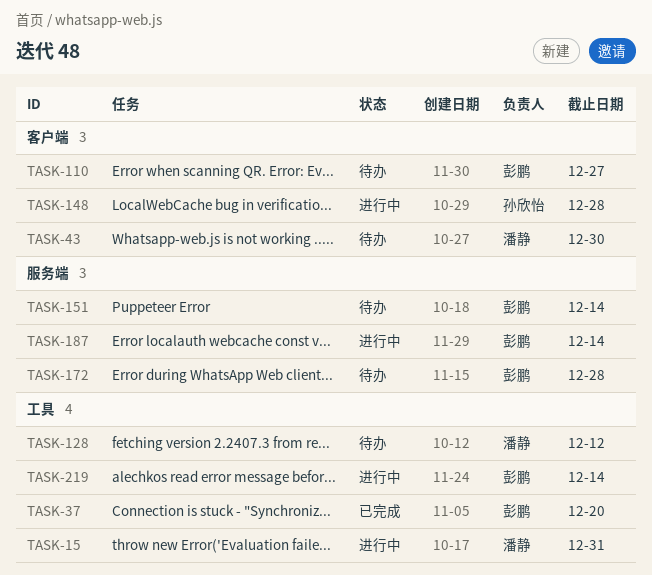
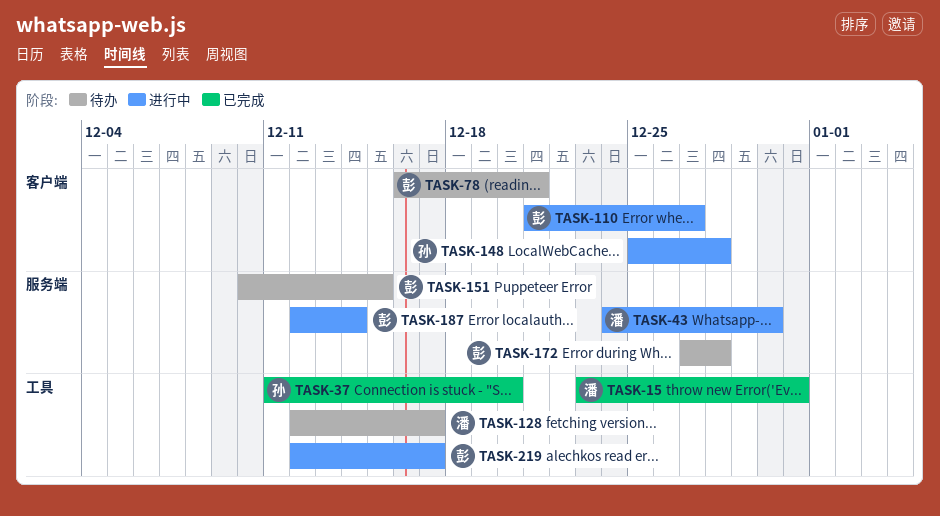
TASK-15, status: 进行中 -> 已完成
TASK-37, owner: 彭鹏 -> 孙欣怡
TASK-43, status: 待办 -> 进行中
TASK-43, label: 客户端 -> 服务端
TASK-78: none -> present
TASK-110, status: 待办 -> 进行中
TASK-128, due: Dec 12 -> Dec 17
TASK-151, due: Dec 14 -> Dec 15
TASK-219, due: Dec 14 -> Dec 17

